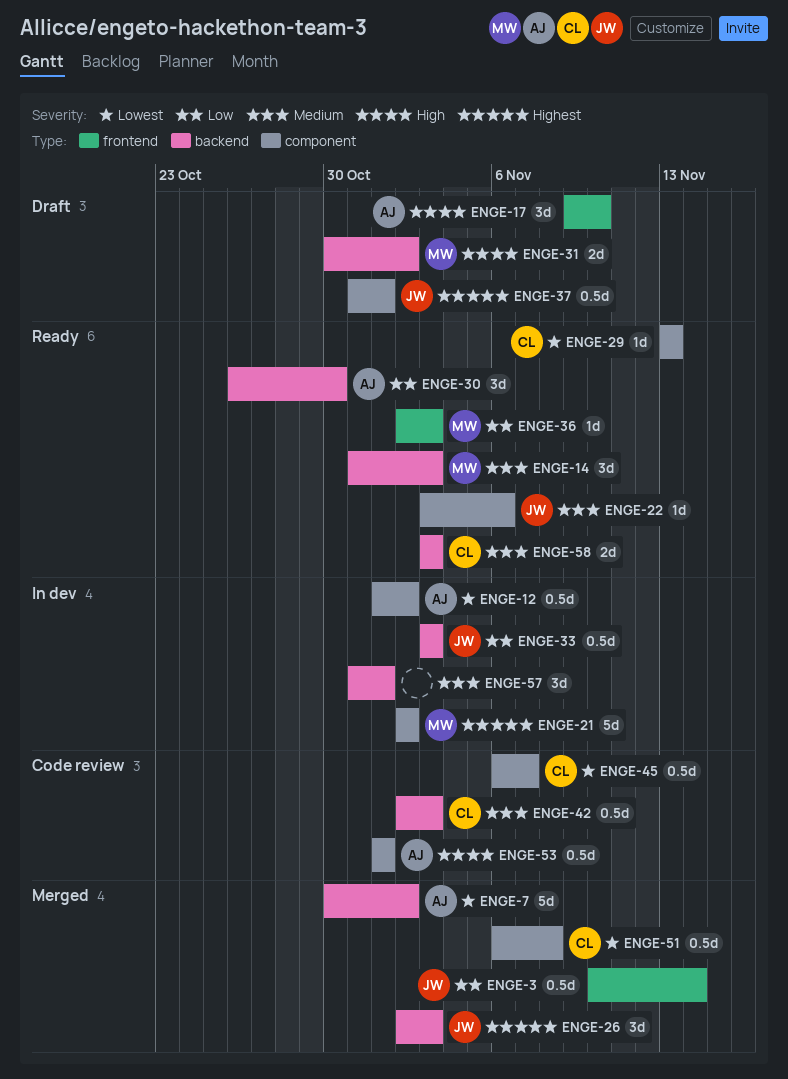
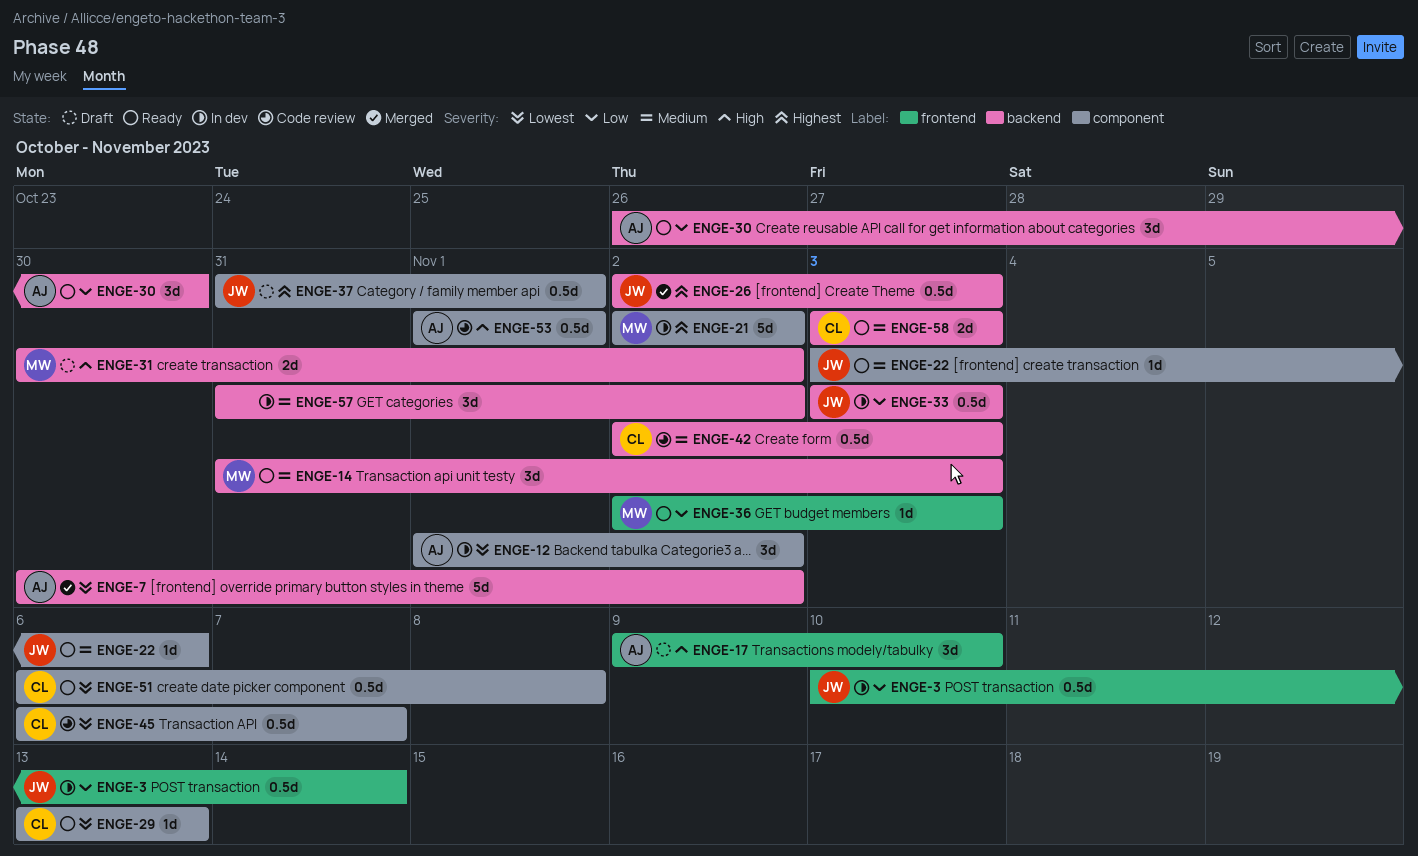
ENGE-3, status: Merged -> In dev
ENGE-12, estimate: 0.5d -> 3d
ENGE-26, estimate: 3d -> 0.5d
ENGE-51, status: Merged -> Ready
ENGE-57, due: Nov 1 -> Nov 2

